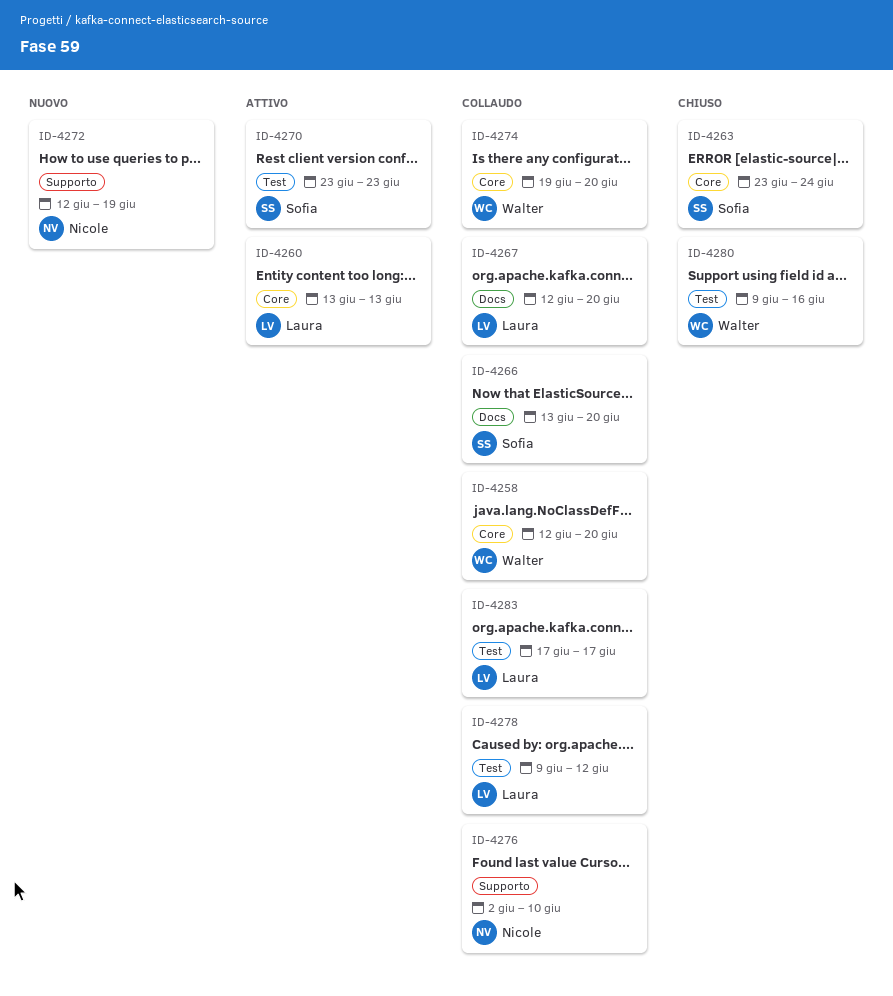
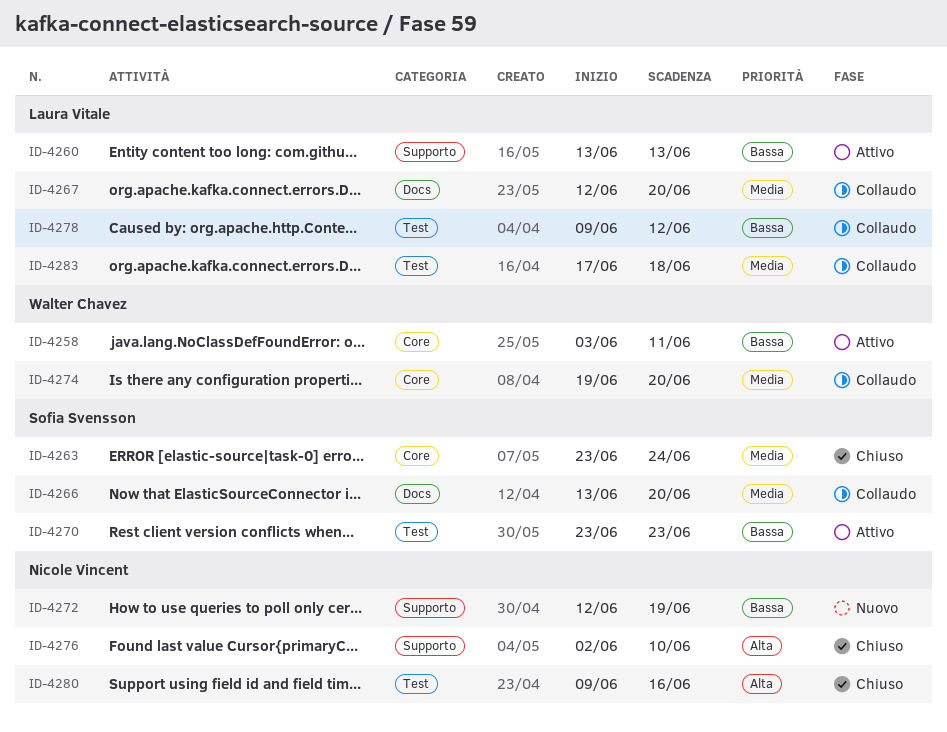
ID-4258, status: Collaudo -> Attivo
ID-4258, start: Jun 12 -> Jun 3
ID-4258, due: Jun 20 -> Jun 11
ID-4260, label: Core -> Supporto
ID-4276, status: Collaudo -> Chiuso
ID-4280, owner: Walter Chavez -> Nicole Vincent
ID-4283, due: Jun 17 -> Jun 18

